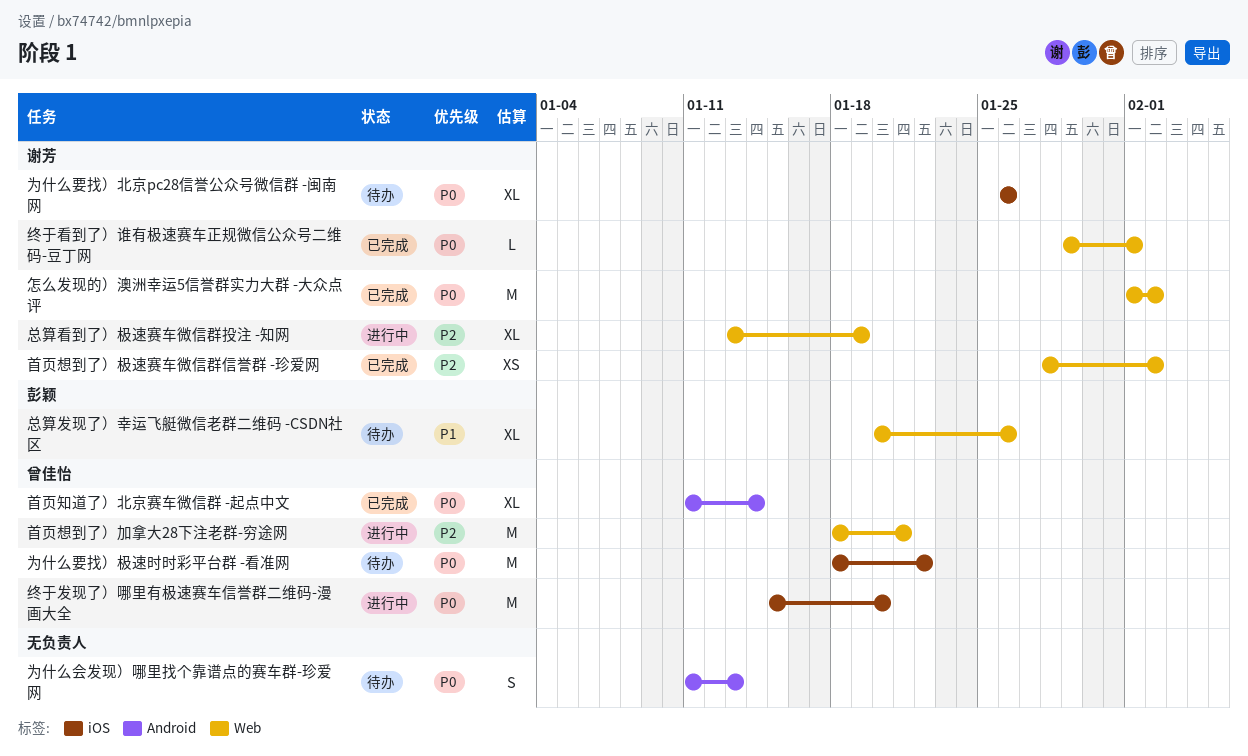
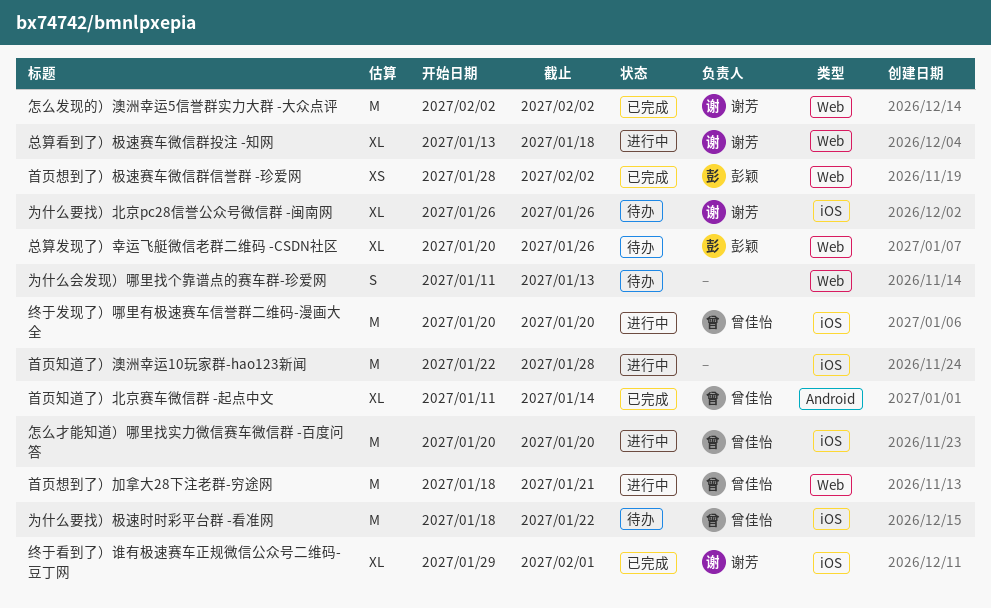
为什么会发现）哪里找个靠谱点的赛车群-珍爱网, label: Android -> Web
怎么发现的）澳洲幸运5信誉群实力大群 -大众点评, start: Feb 1 -> Feb 2
怎么才能知道）哪里找实力微信赛车微信群 -百度问答: none -> present
总算看到了）极速赛车微信群投注 -知网, due: Jan 19 -> Jan 18
终于发现了）哪里有极速赛车信誉群二维码-漫画大全, start: Jan 15 -> Jan 20
终于看到了）谁有极速赛车正规微信公众号二维码-豆丁网, label: Web -> iOS
终于看到了）谁有极速赛车正规微信公众号二维码-豆丁网, estimate: L -> XL
首页想到了）极速赛车微信群信誉群 -珍爱网, owner: 谢芳 -> 彭颖
首页知道了）澳洲幸运10玩家群-hao123新闻: none -> present

